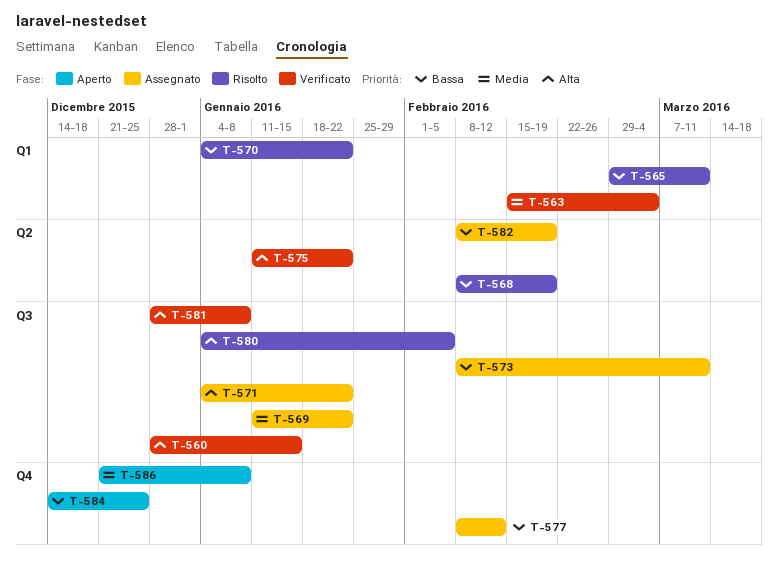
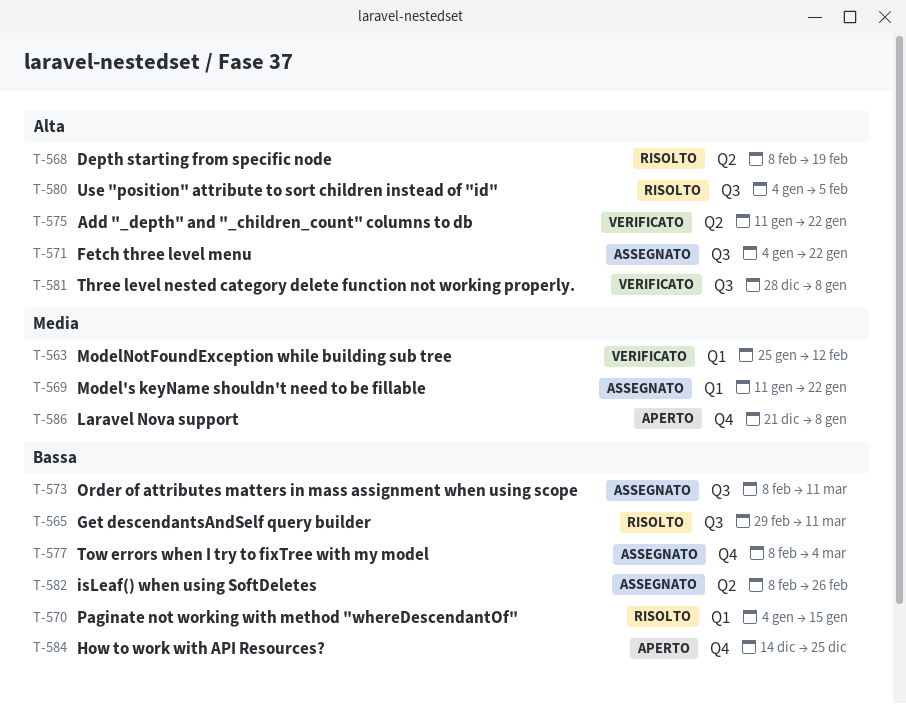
T-560: present -> none
T-563, start: Feb 15 -> Jan 25
T-563, due: Mar 4 -> Feb 12
T-565, label: Q1 -> Q3
T-568, priority: Bassa -> Alta
T-569, label: Q3 -> Q1
T-570, due: Jan 22 -> Jan 15
T-577, due: Feb 12 -> Mar 4
T-582, due: Feb 19 -> Feb 26

